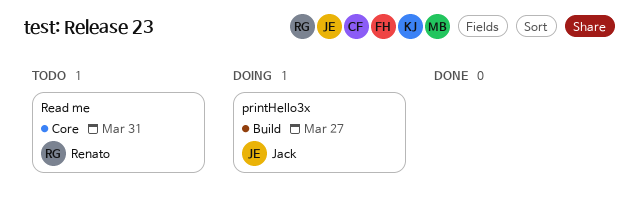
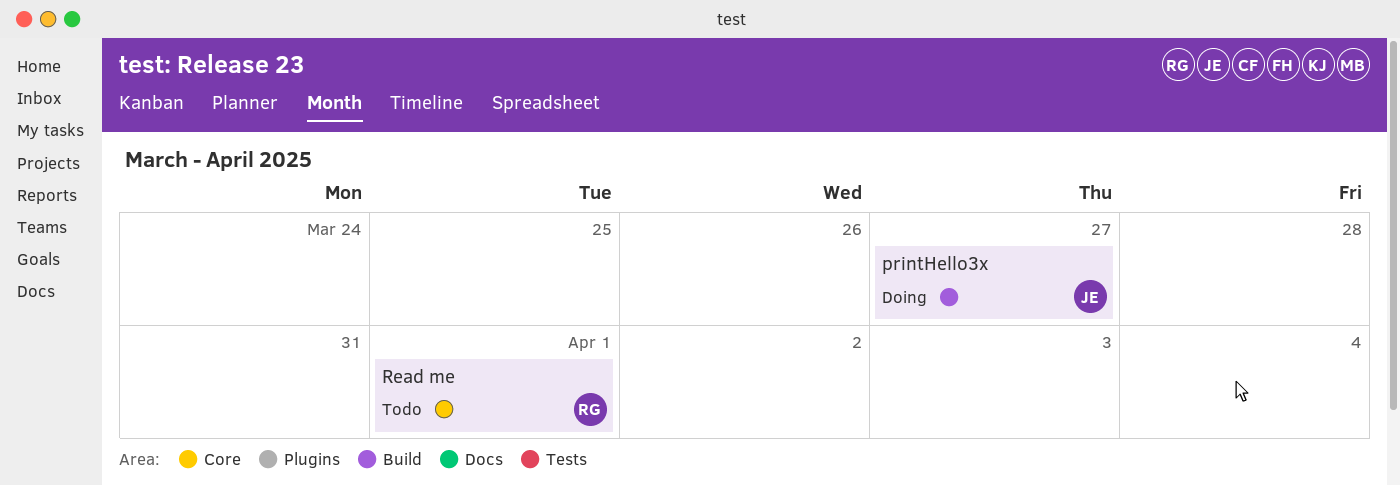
Read me, due: Mar 31 -> Apr 1

